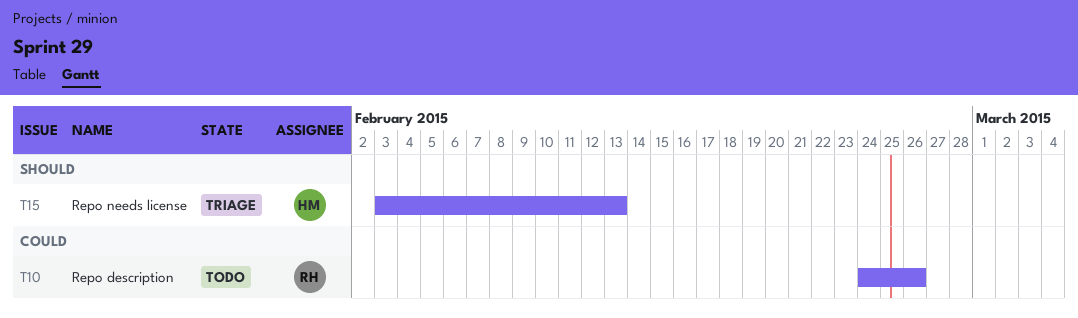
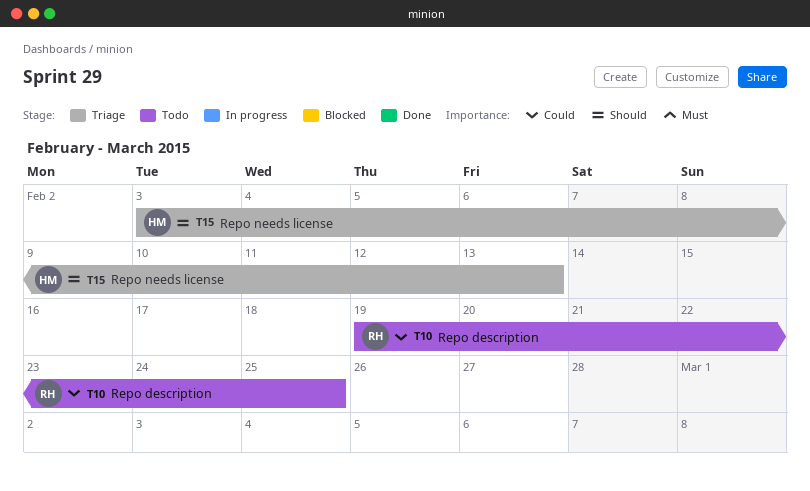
T10, start: Feb 24 -> Feb 19
T10, due: Feb 26 -> Feb 25

